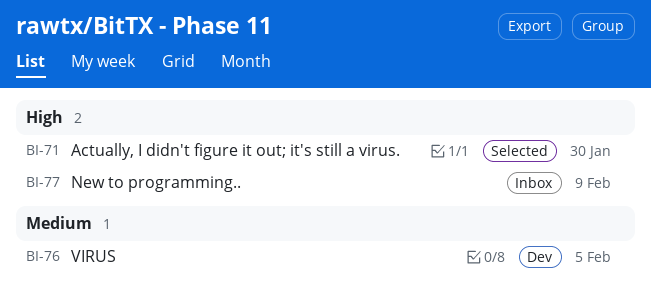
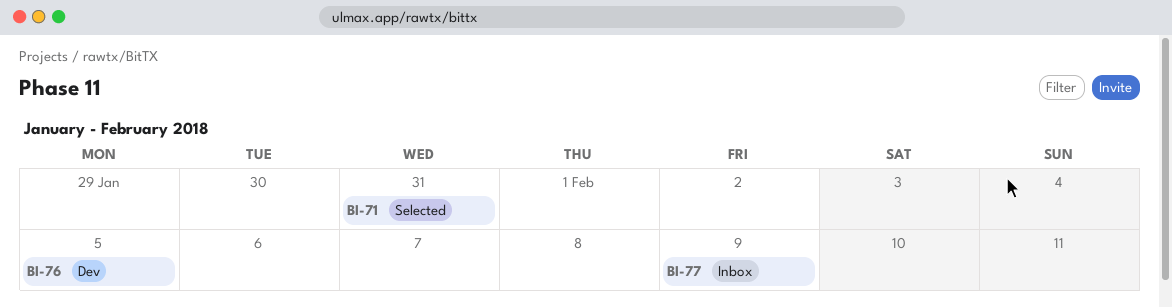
BI-71, due: Jan 30 -> Jan 31

